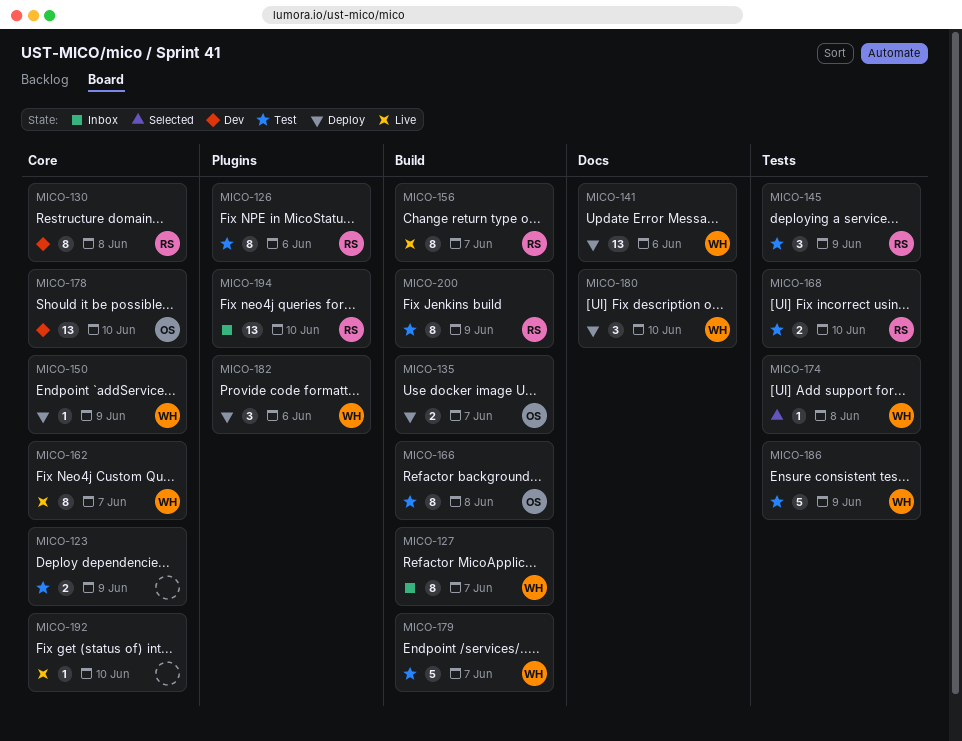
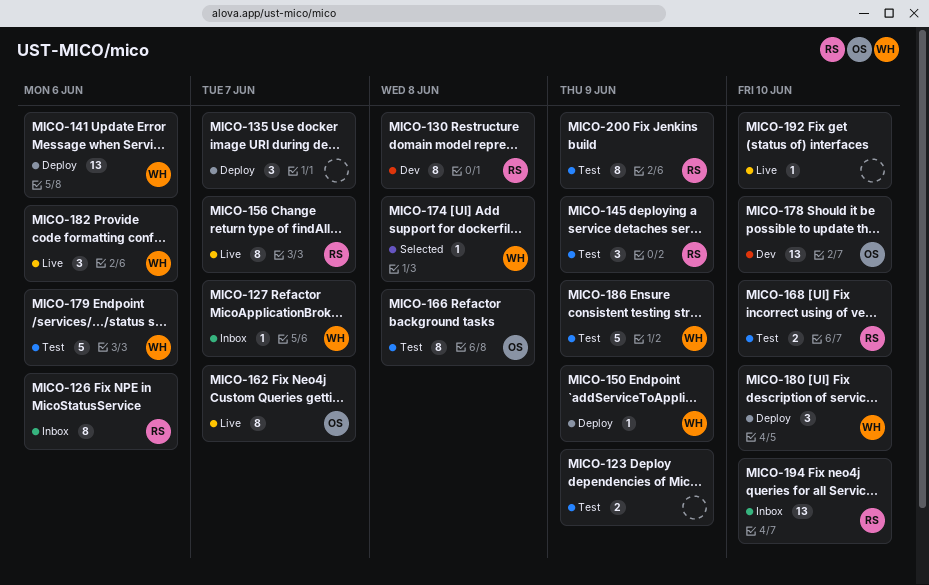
MICO-126, status: Test -> Inbox
MICO-127, estimate: 8 -> 1
MICO-135, owner: OS -> none
MICO-135, estimate: 2 -> 3
MICO-162, owner: WH -> OS
MICO-179, due: Jun 7 -> Jun 6
MICO-182, status: Deploy -> Live

